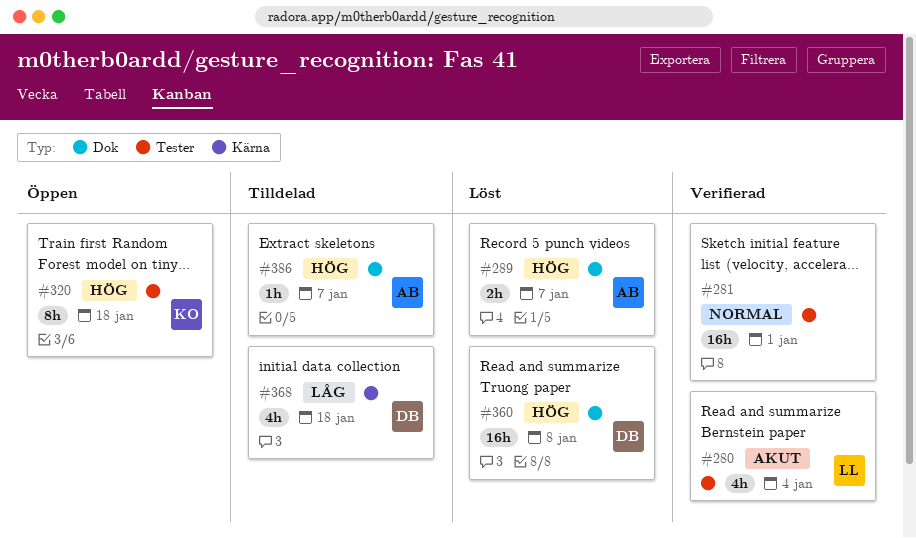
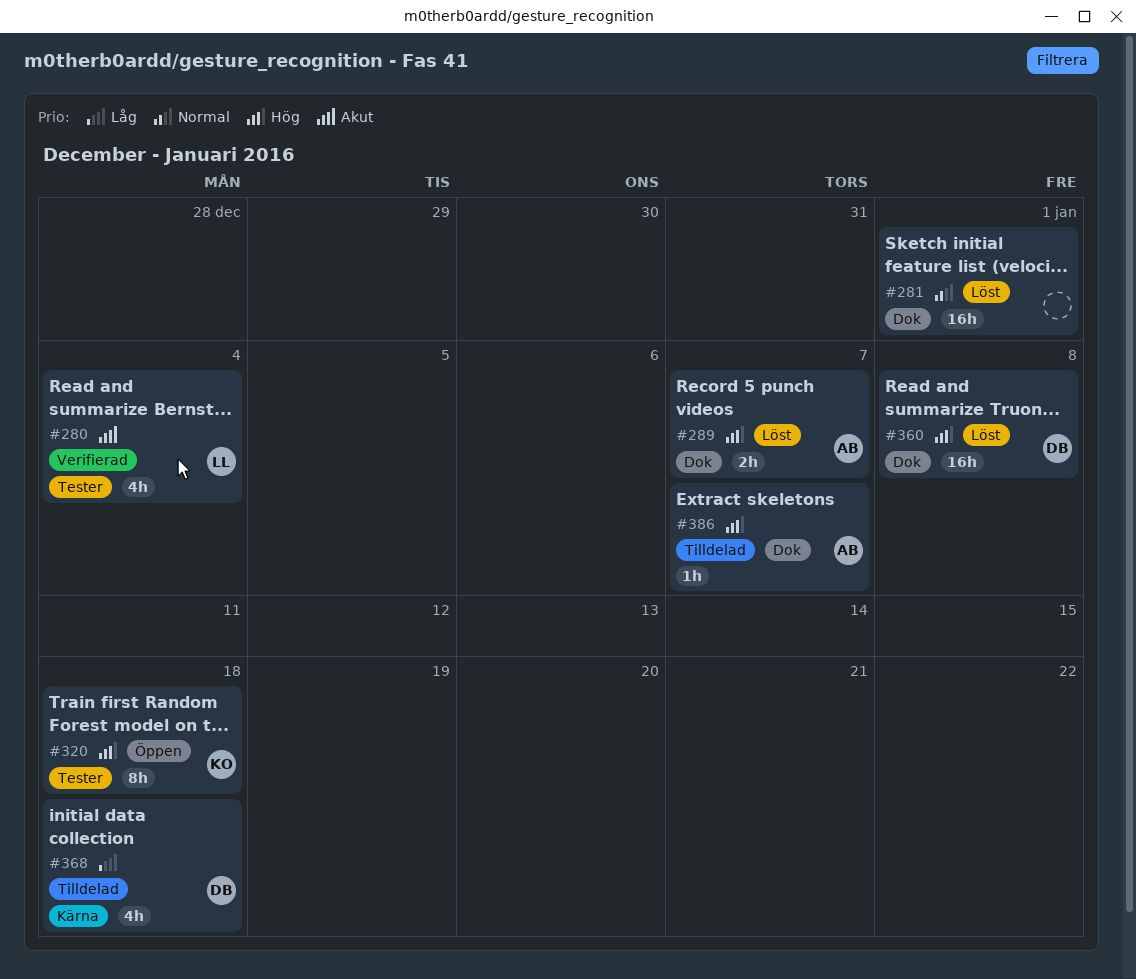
#281, status: Verifierad -> Löst
#281, label: Tester -> Dok

